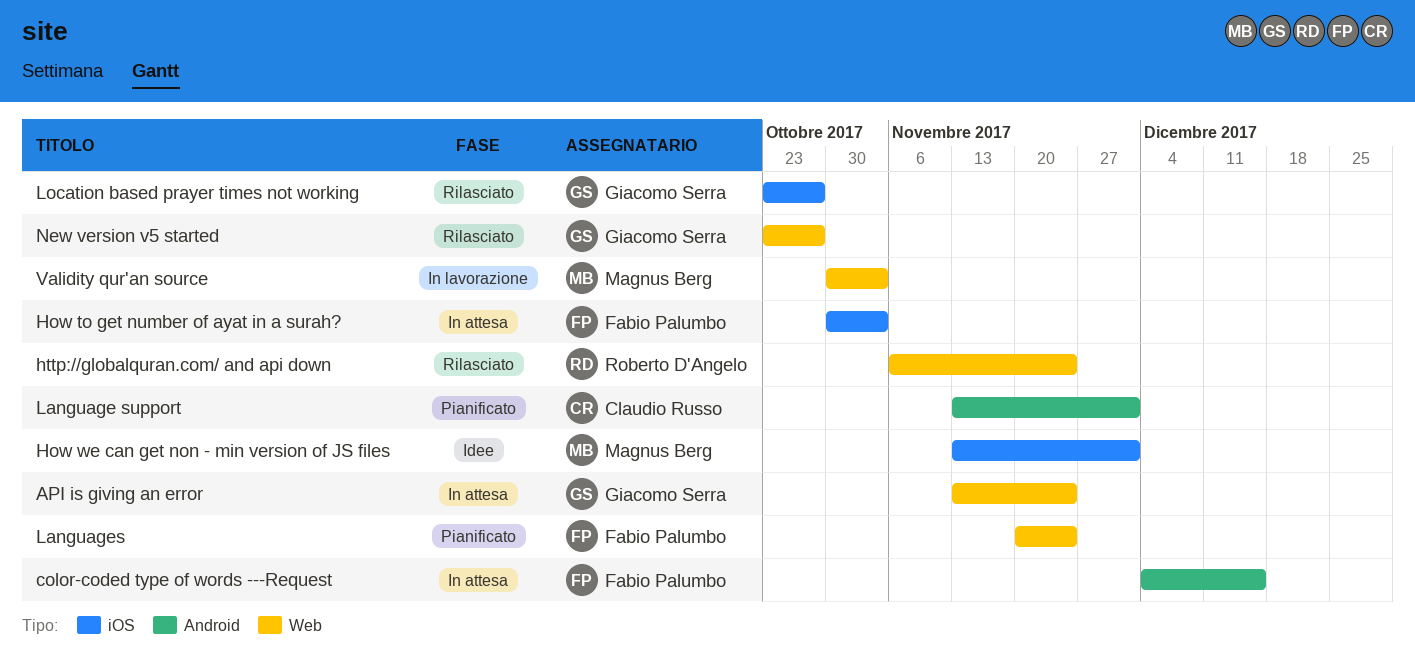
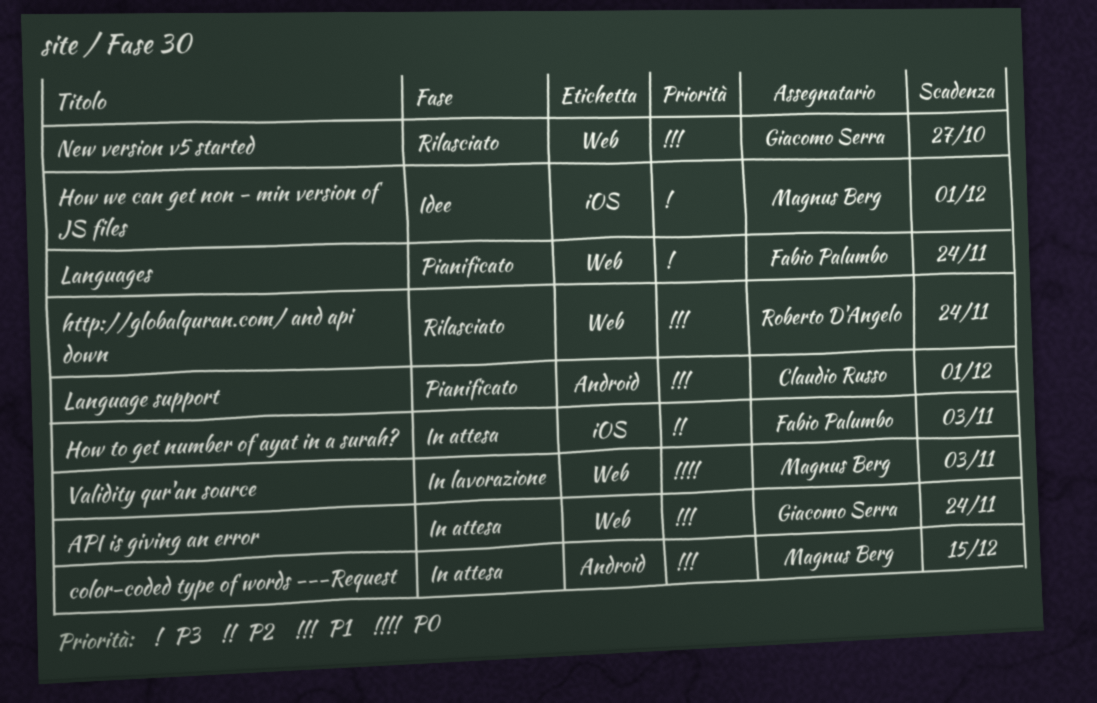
color-coded type of words ---Request, owner: Fabio Palumbo -> Magnus Berg
Location based prayer times not working: present -> none

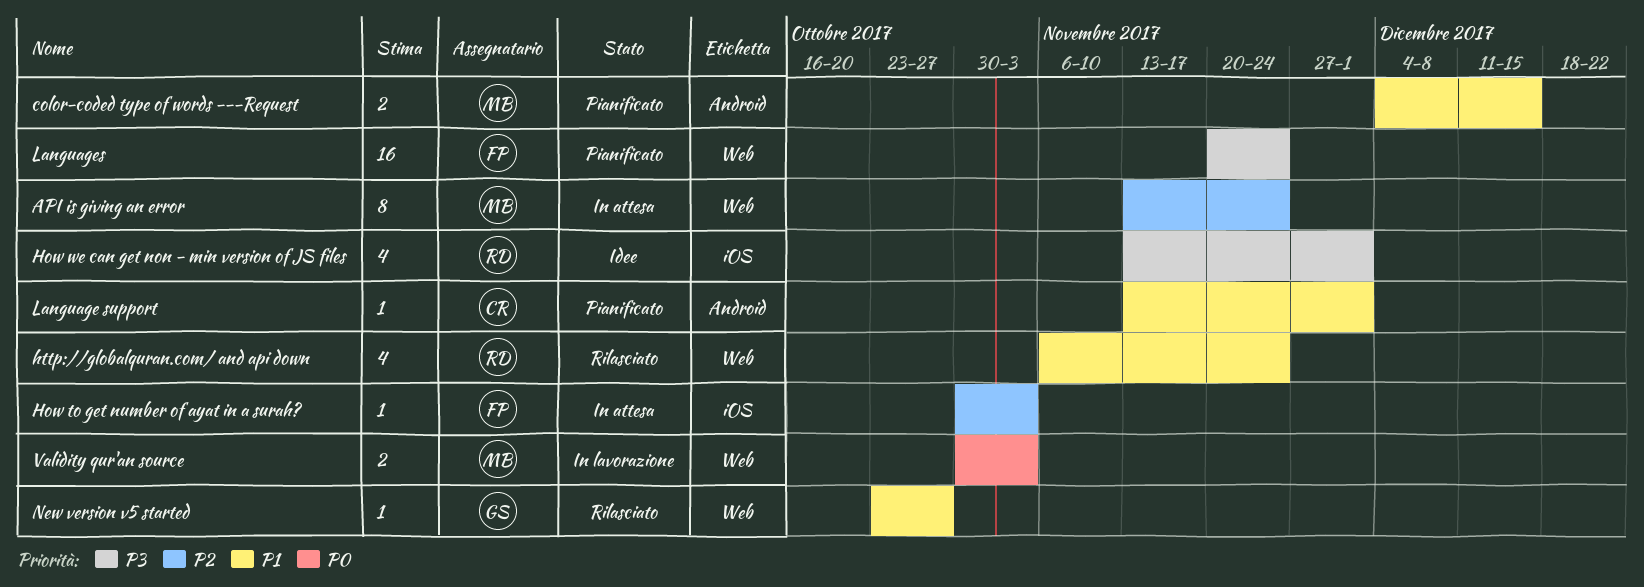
API is giving an error, owner: Giacomo Serra -> Magnus Berg
API is giving an error, priority: P1 -> P2
color-coded type of words ---Request, status: In attesa -> Pianificato
How we can get non - min version of JS files, owner: Magnus Berg -> Roberto D'Angelo

